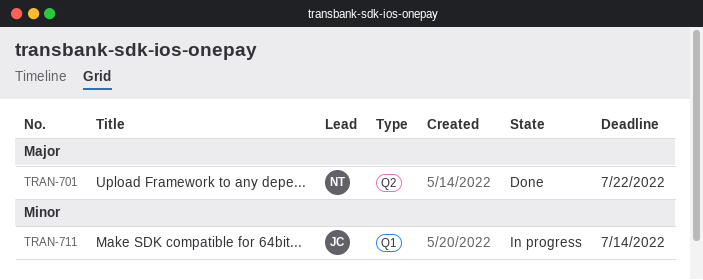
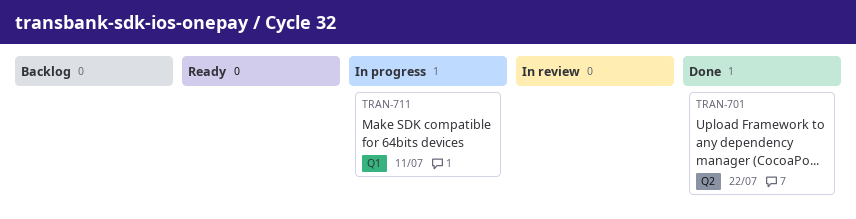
TRAN-711, due: Jul 14 -> Jul 11

